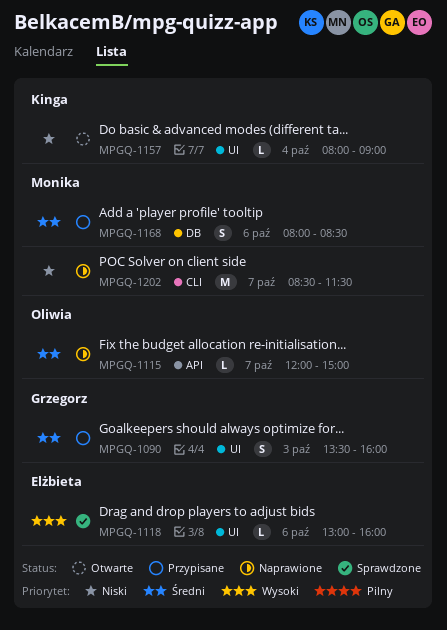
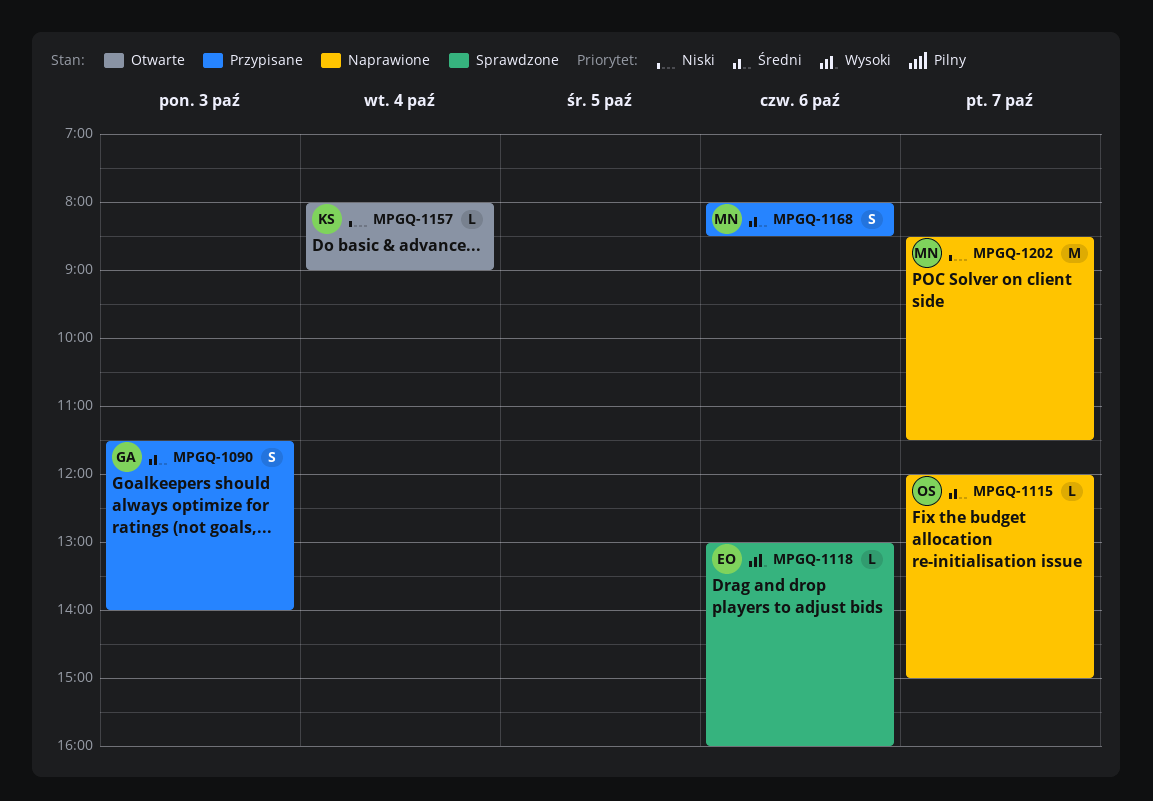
MPGQ-1090, begins: 13:30 -> 11:30
MPGQ-1090, ends: 16:00 -> 14:00

